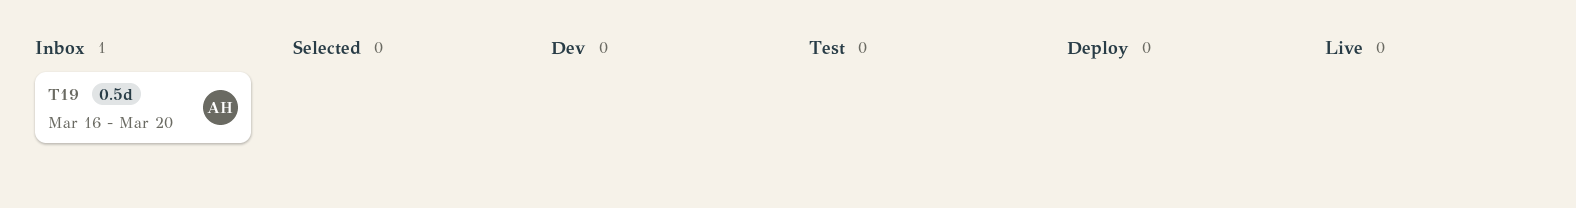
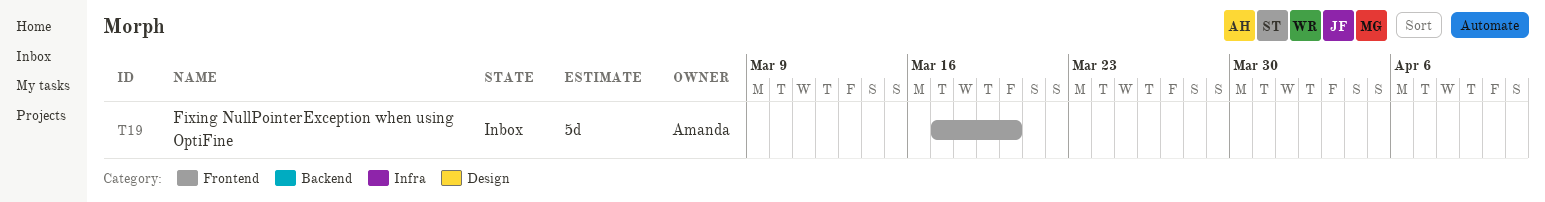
T19, estimate: 0.5d -> 5d
T19, start: Mar 16 -> Mar 17

